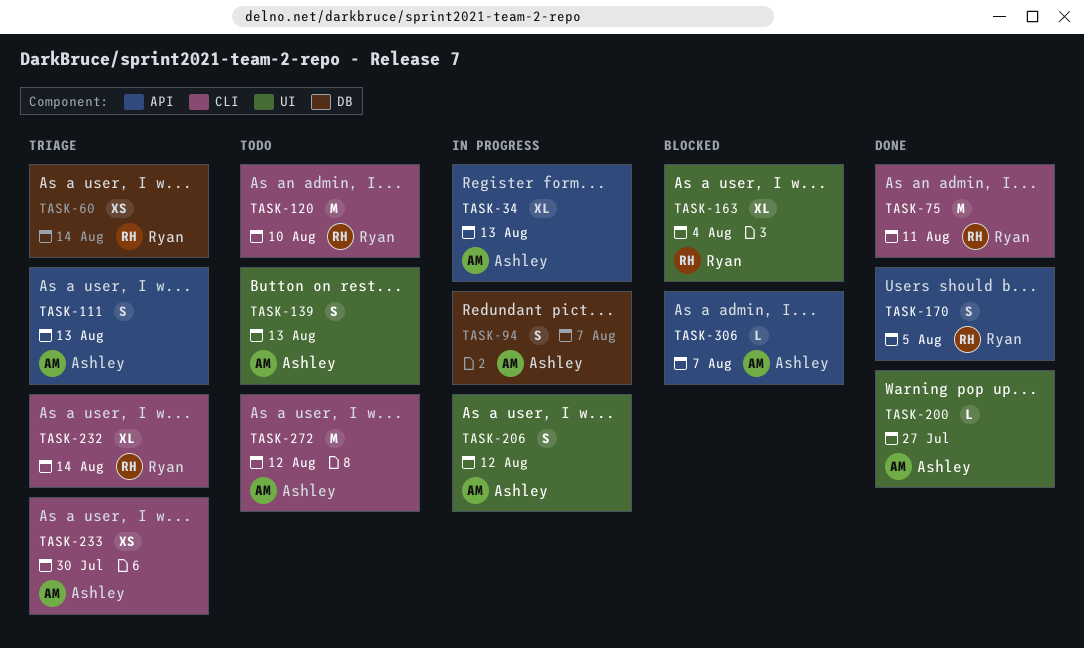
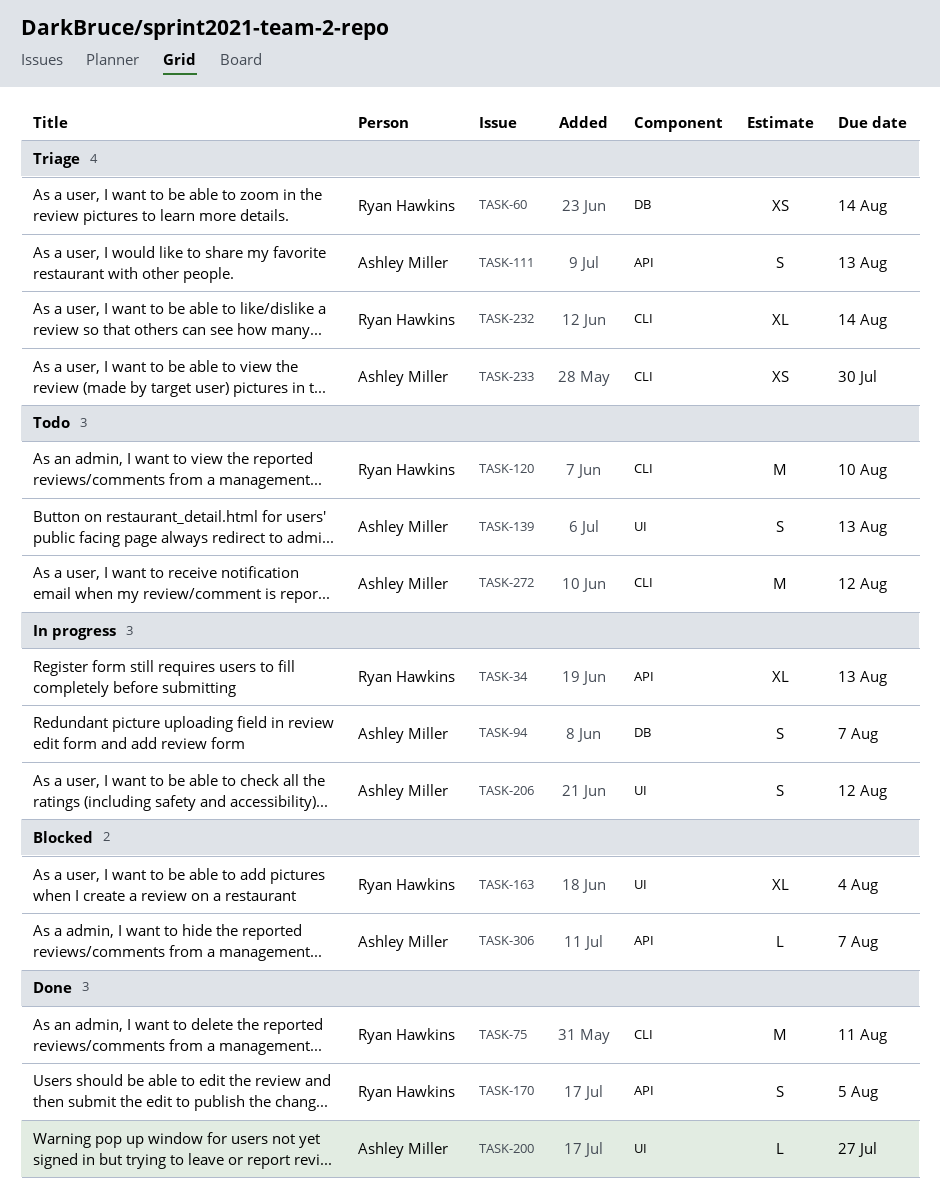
TASK-34, owner: Ashley Miller -> Ryan Hawkins

